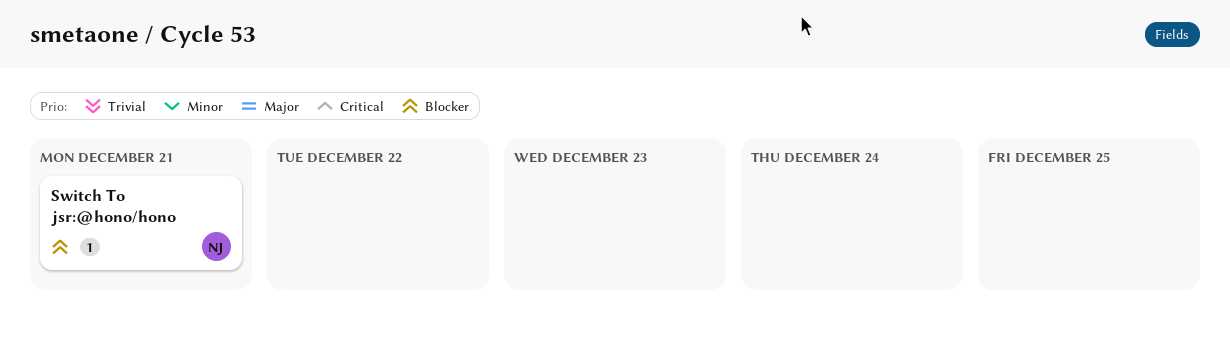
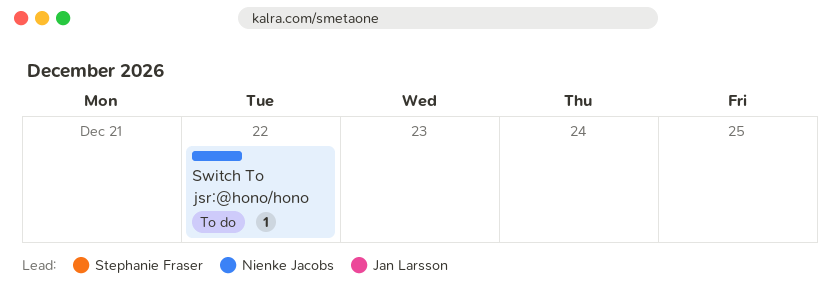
Switch To jsr:@hono/hono, due: Dec 21 -> Dec 22

